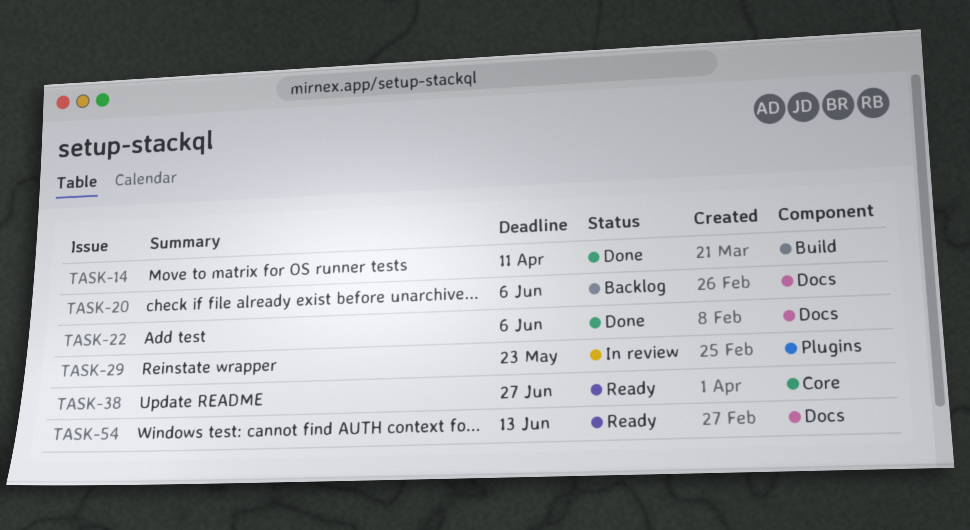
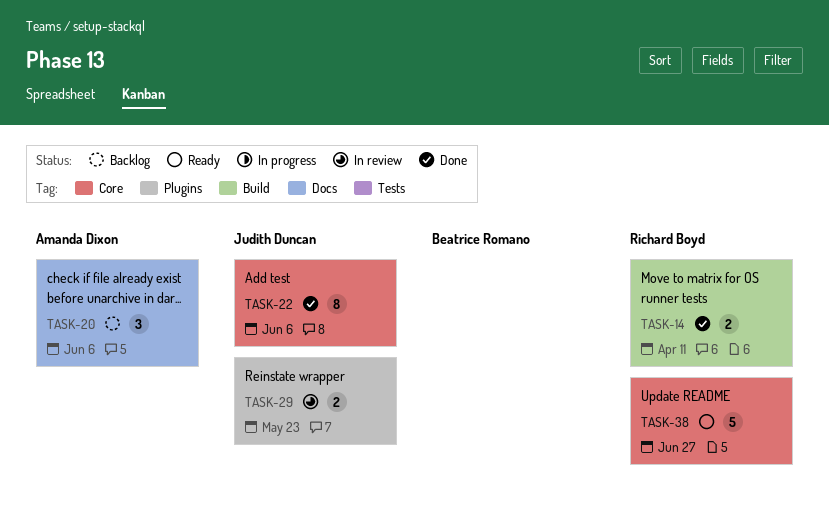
TASK-22, label: Docs -> Core
TASK-54: present -> none

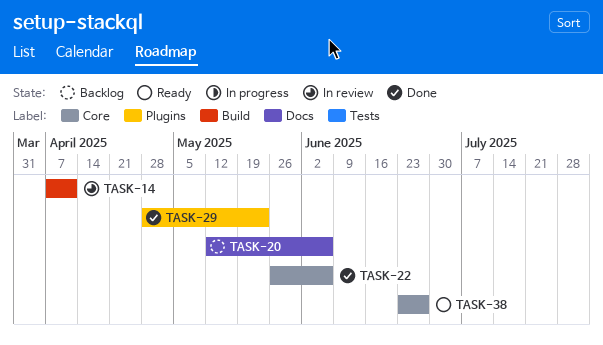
TASK-14, status: Done -> In review
TASK-29, status: In review -> Done

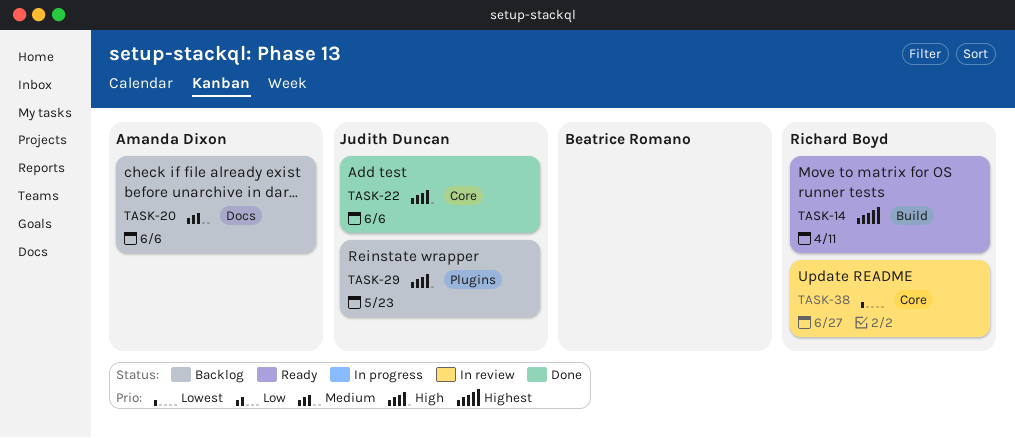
TASK-14, status: In review -> Ready
TASK-29, status: Done -> Backlog
TASK-38, status: Ready -> In review

